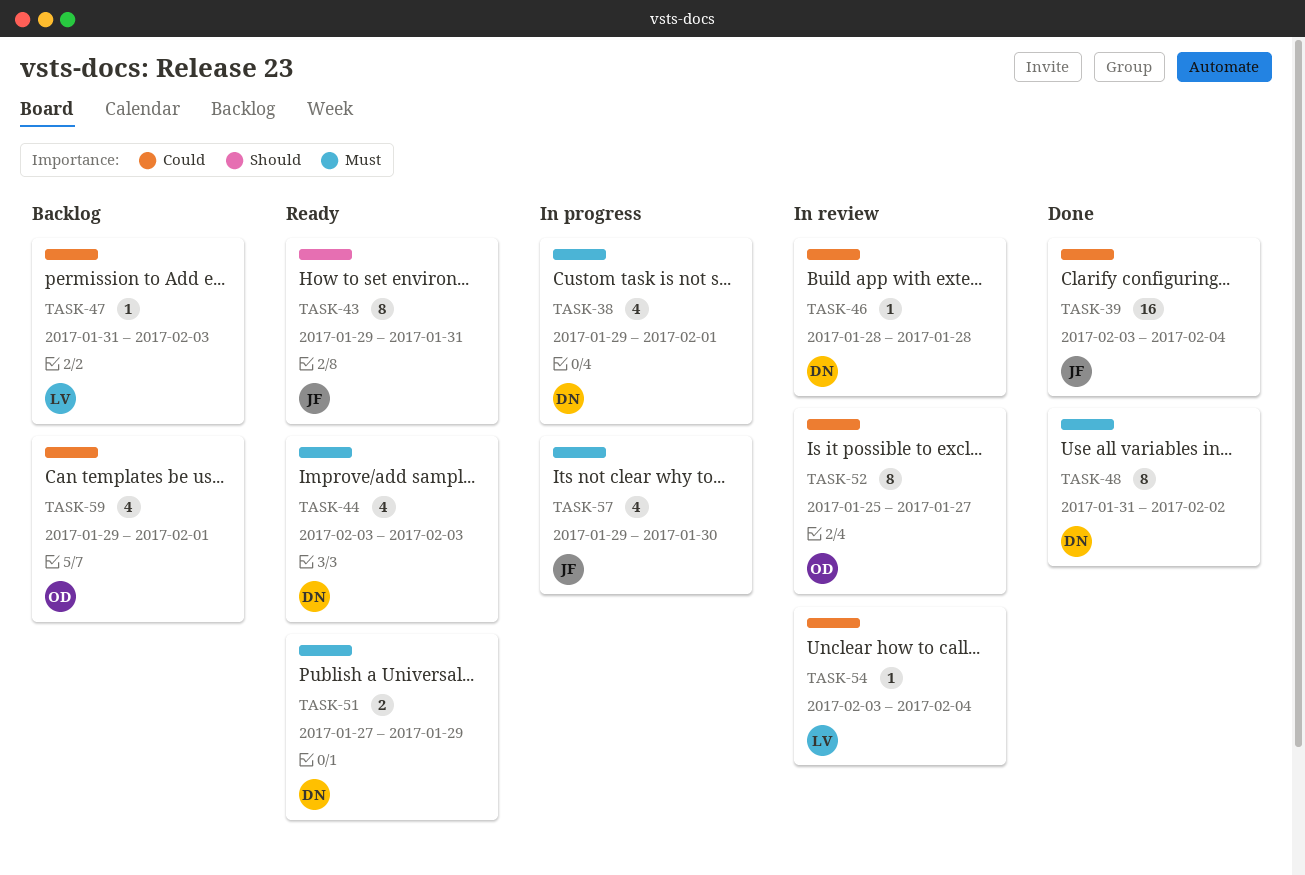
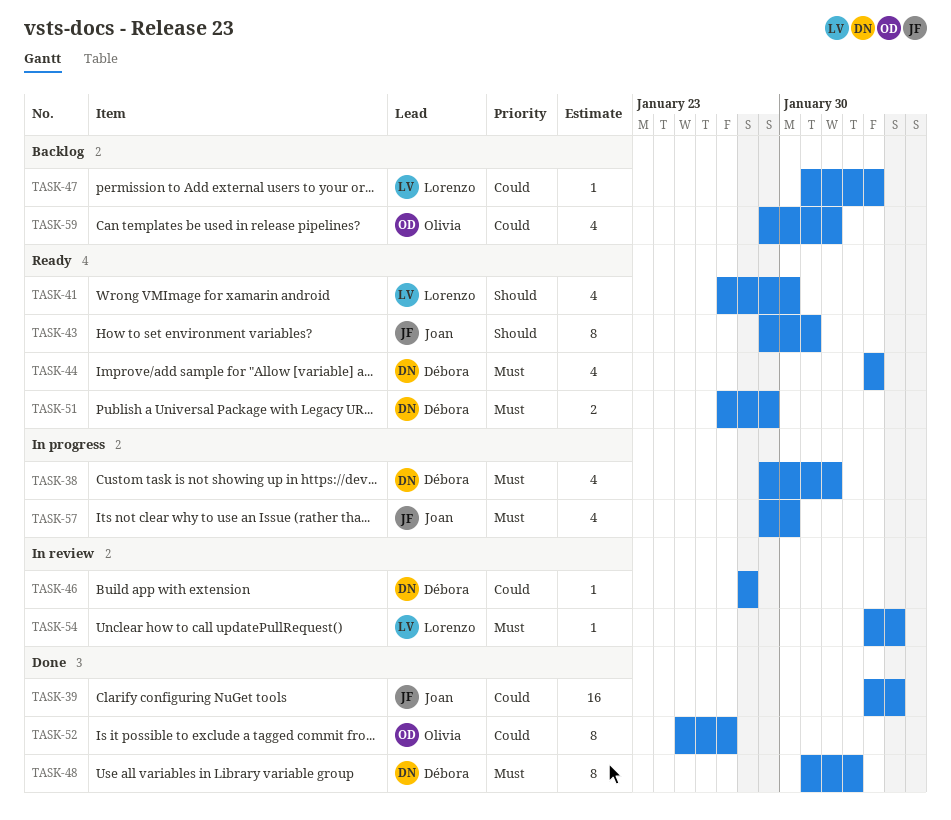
TASK-41: none -> present
TASK-52, status: In review -> Done
TASK-54, priority: Could -> Must

